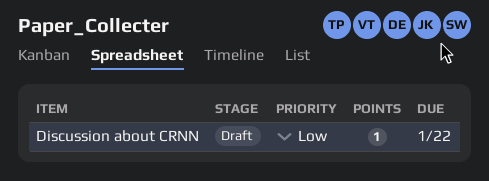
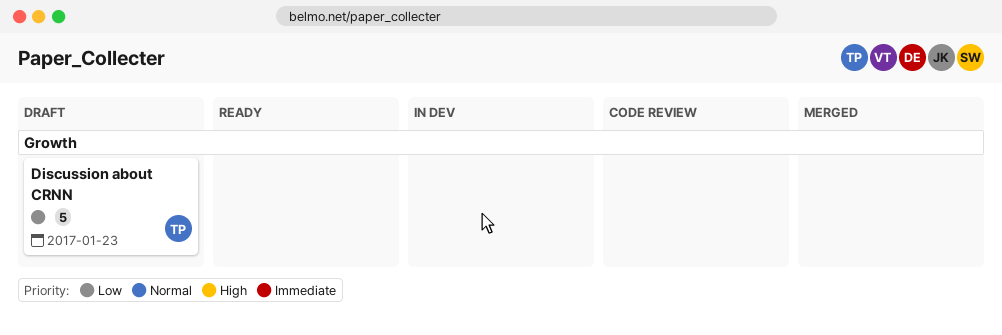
Discussion about CRNN, estimate: 1 -> 5
Discussion about CRNN, due: Jan 22 -> Jan 23

